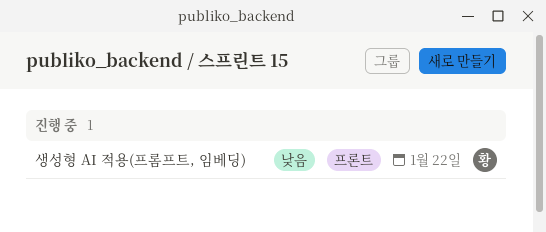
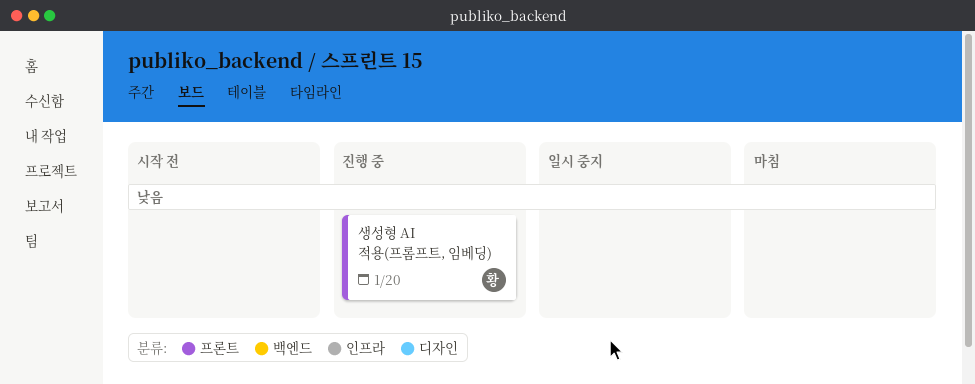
생성형 AI 적용(프롬프트, 임베딩), due: Jan 22 -> Jan 20

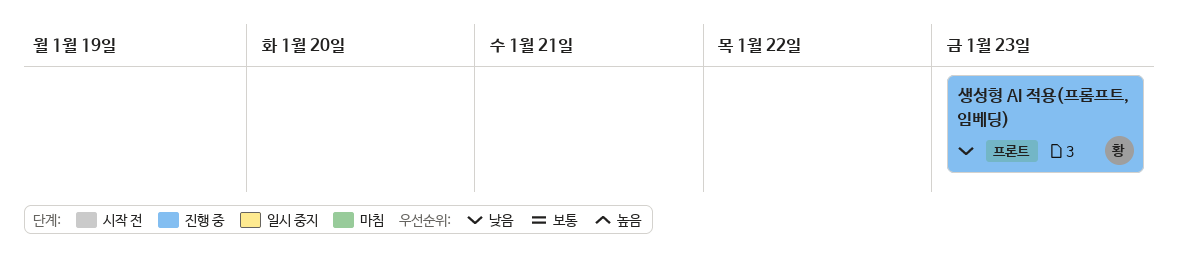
생성형 AI 적용(프롬프트, 임베딩), due: Jan 20 -> Jan 23

